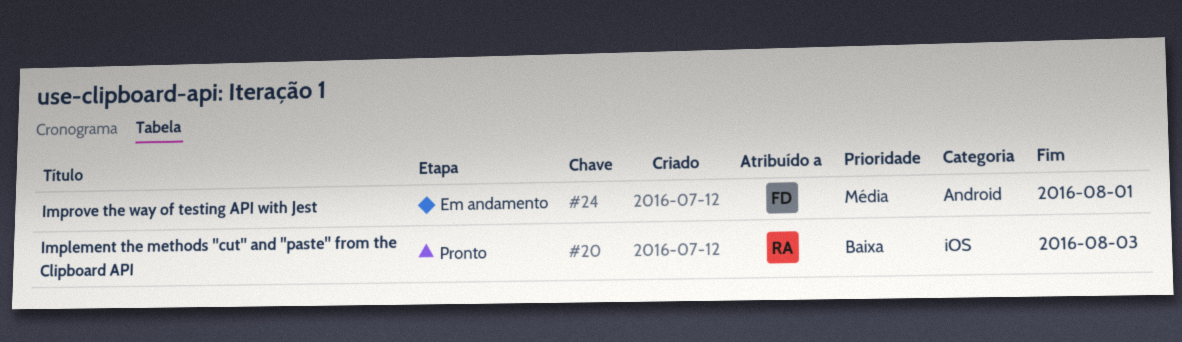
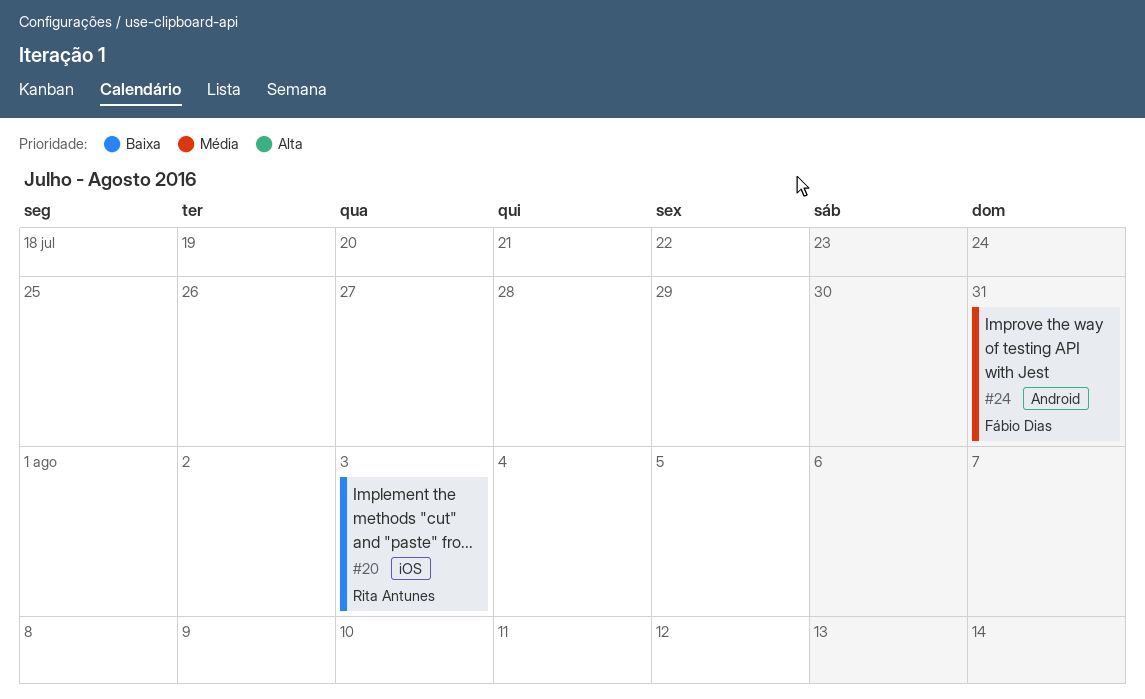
#24, due: Aug 1 -> Jul 31

